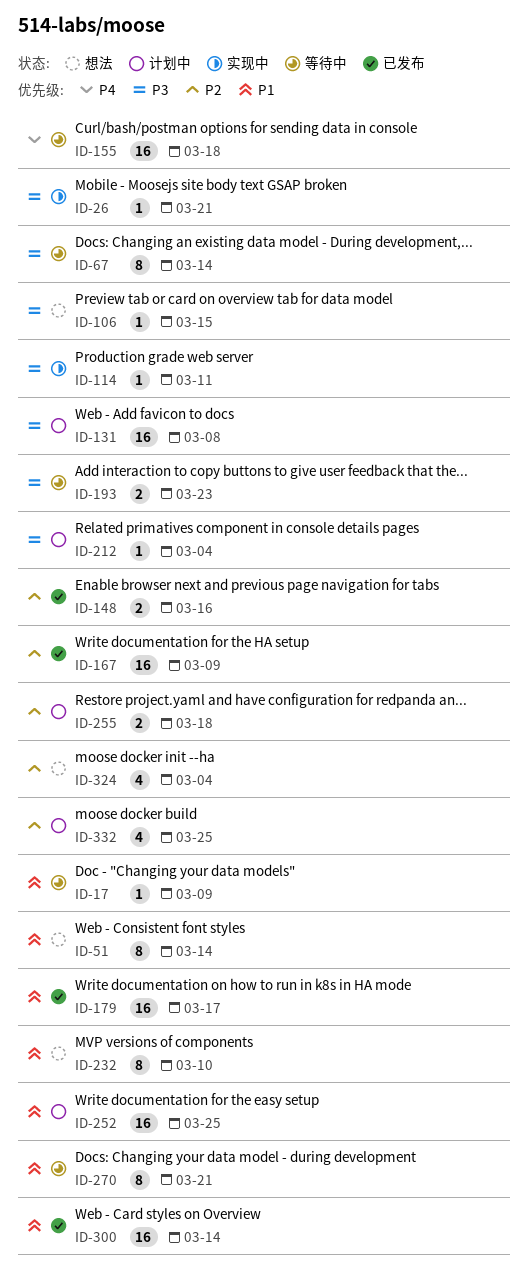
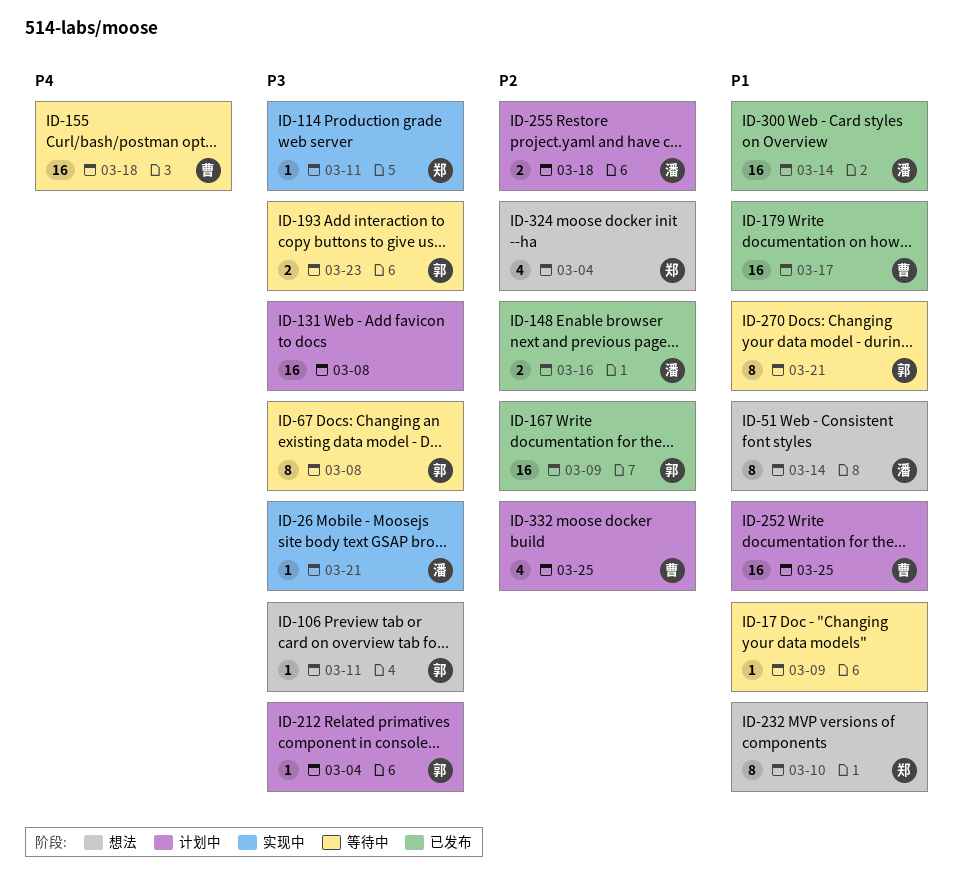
ID-67, due: Mar 14 -> Mar 8
ID-106, due: Mar 15 -> Mar 11

